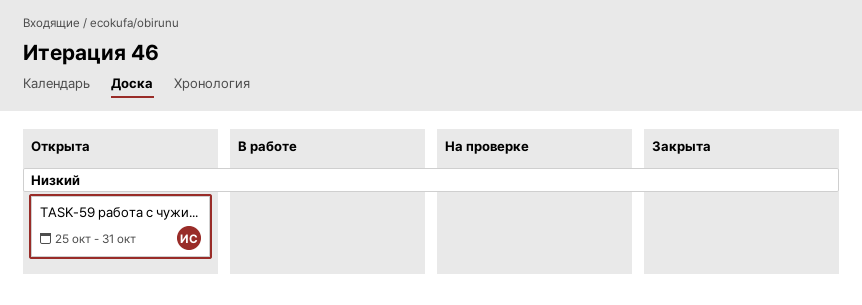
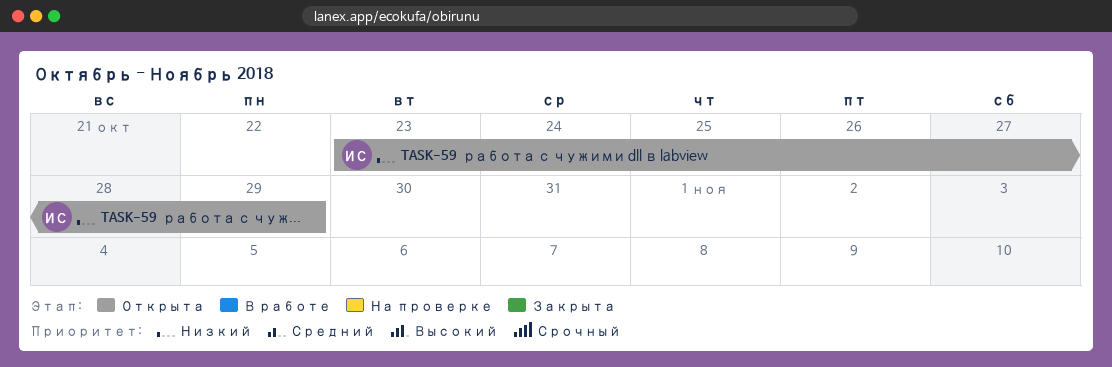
TASK-59, start: Oct 25 -> Oct 23
TASK-59, due: Oct 31 -> Oct 29

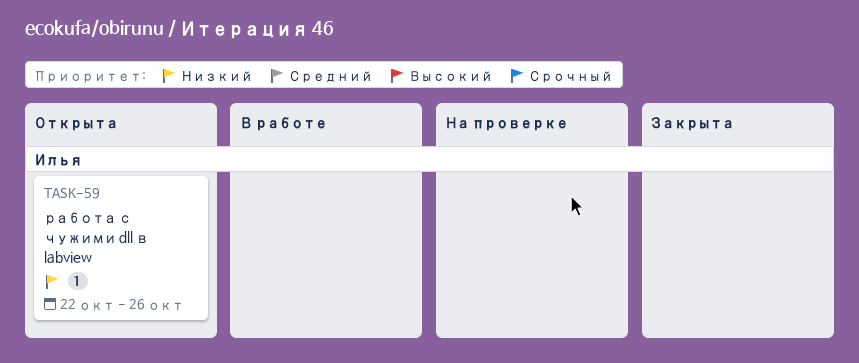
TASK-59, start: Oct 23 -> Oct 22
TASK-59, due: Oct 29 -> Oct 26

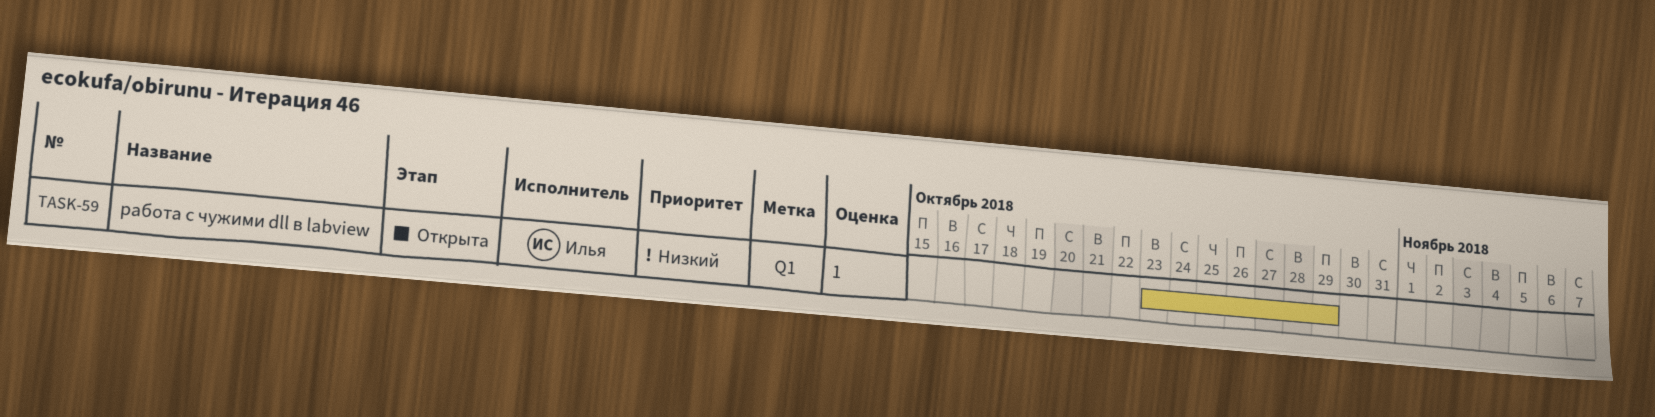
TASK-59, start: Oct 22 -> Oct 23
TASK-59, due: Oct 26 -> Oct 29

